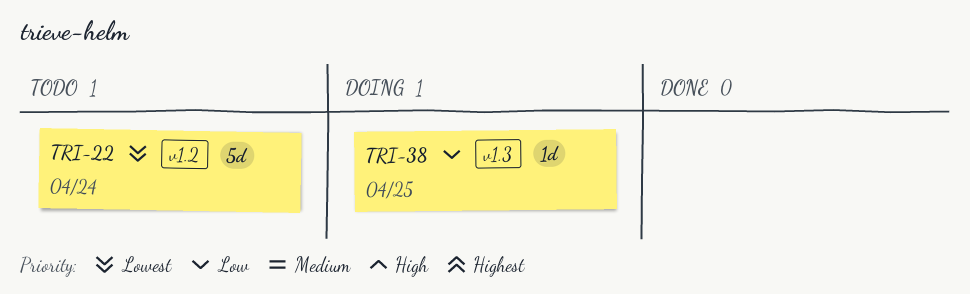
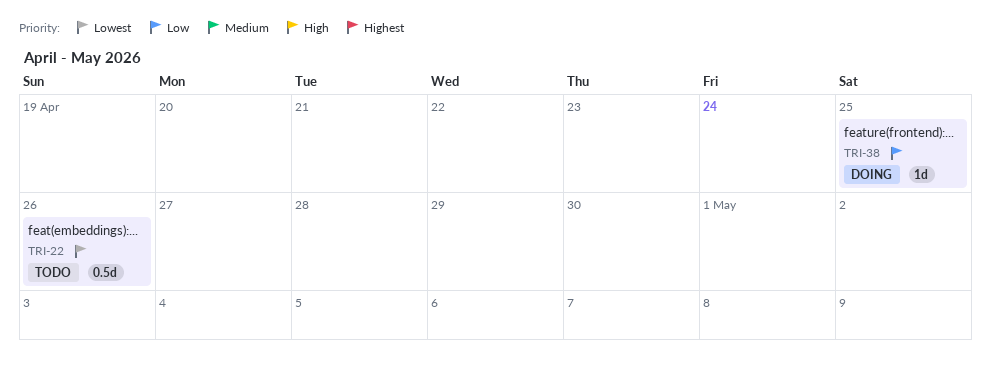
TRI-22, estimate: 5d -> 0.5d
TRI-22, due: Apr 24 -> Apr 26

